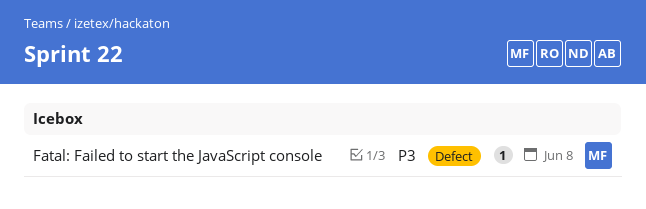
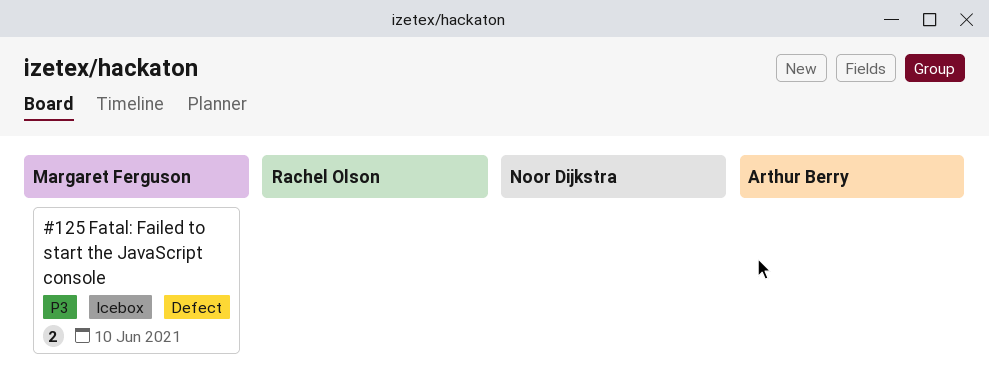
Fatal: Failed to start the JavaScript console, estimate: 1 -> 2
Fatal: Failed to start the JavaScript console, due: Jun 8 -> Jun 10

